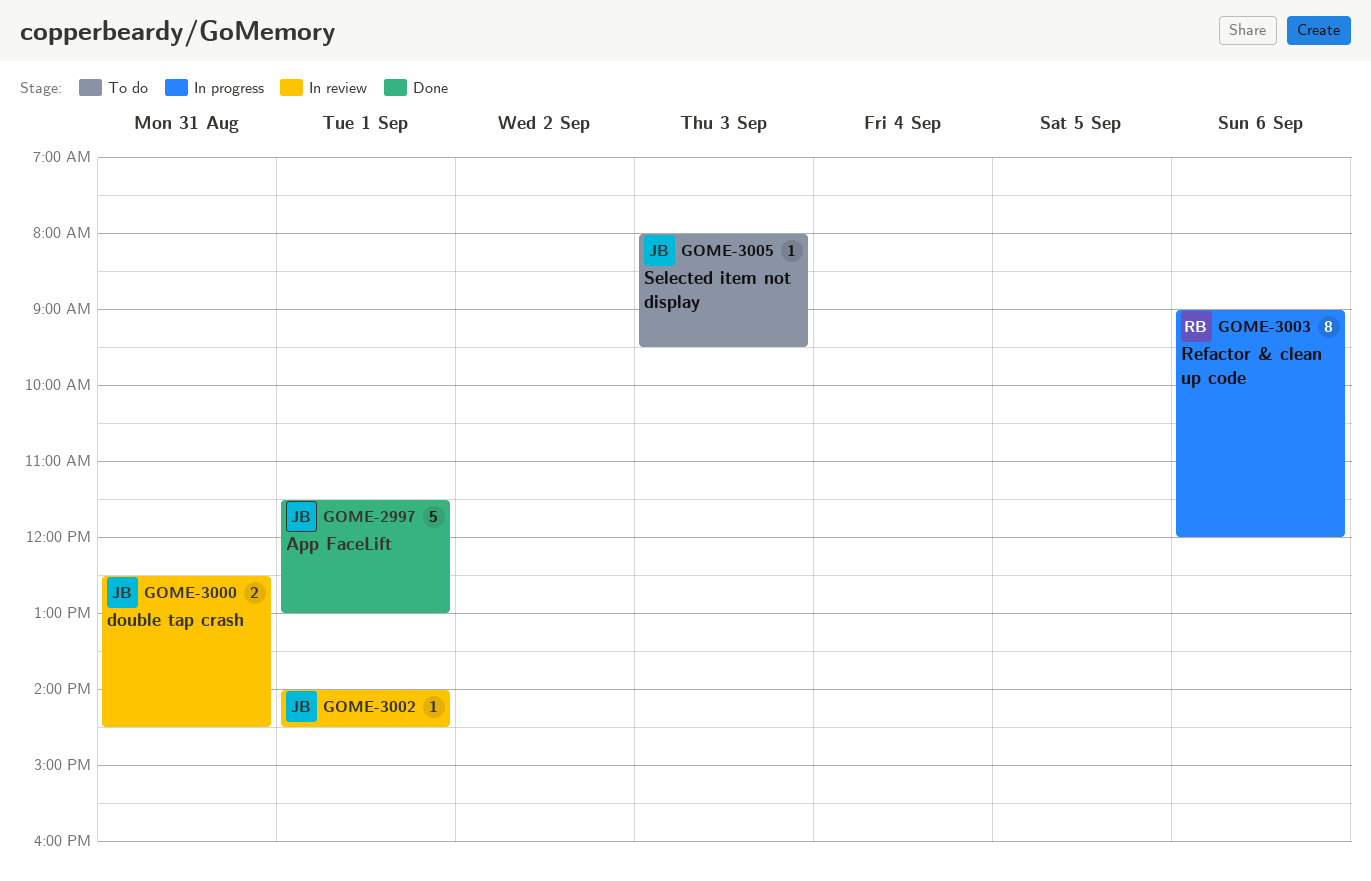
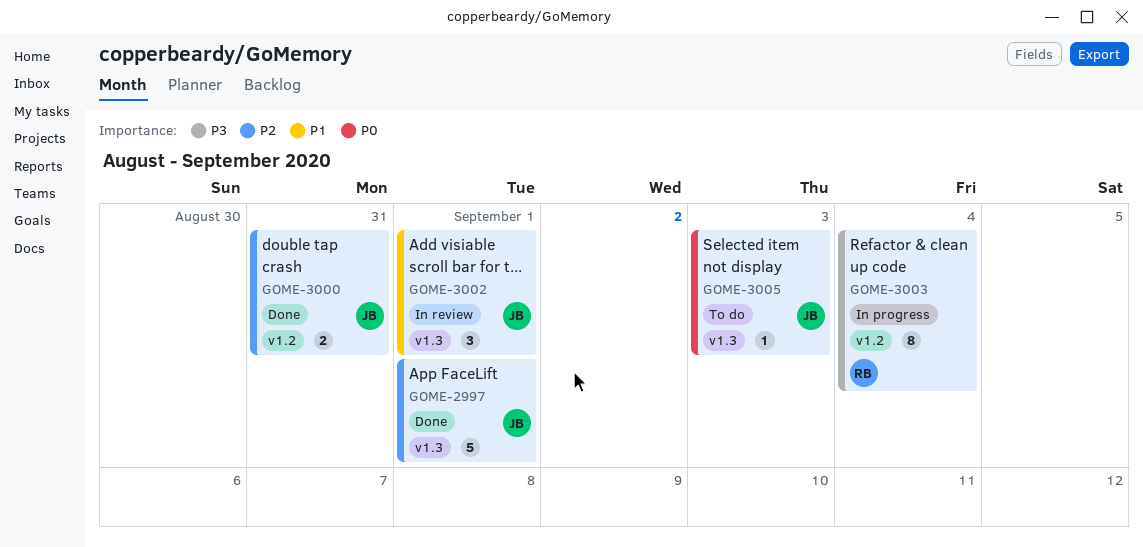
GOME-3000, status: In review -> Done
GOME-3002, estimate: 1 -> 3
GOME-3003, day: Sep 6 -> Sep 4

